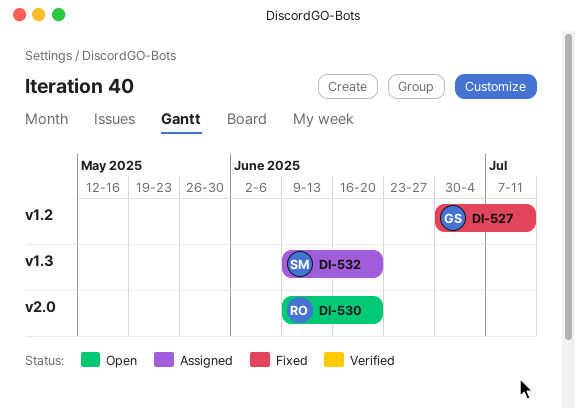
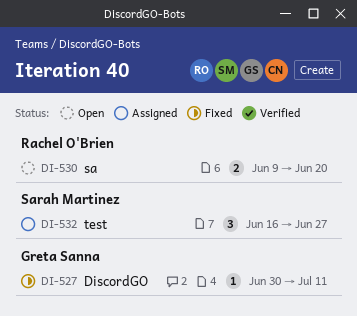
DI-532, start: Jun 9 -> Jun 16
DI-532, due: Jun 20 -> Jun 27

